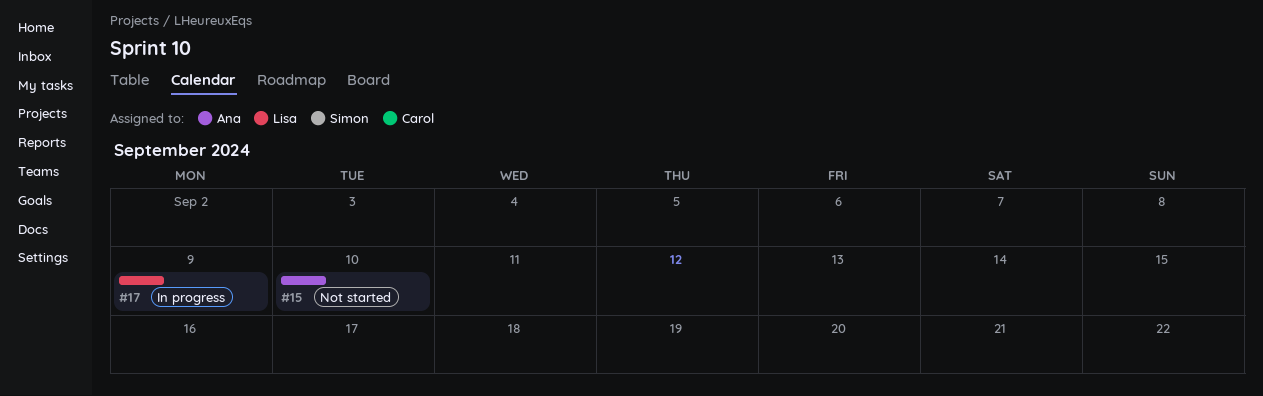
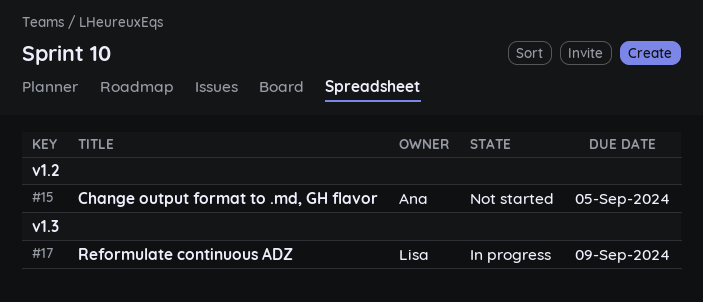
#15, due: Sep 10 -> Sep 5

